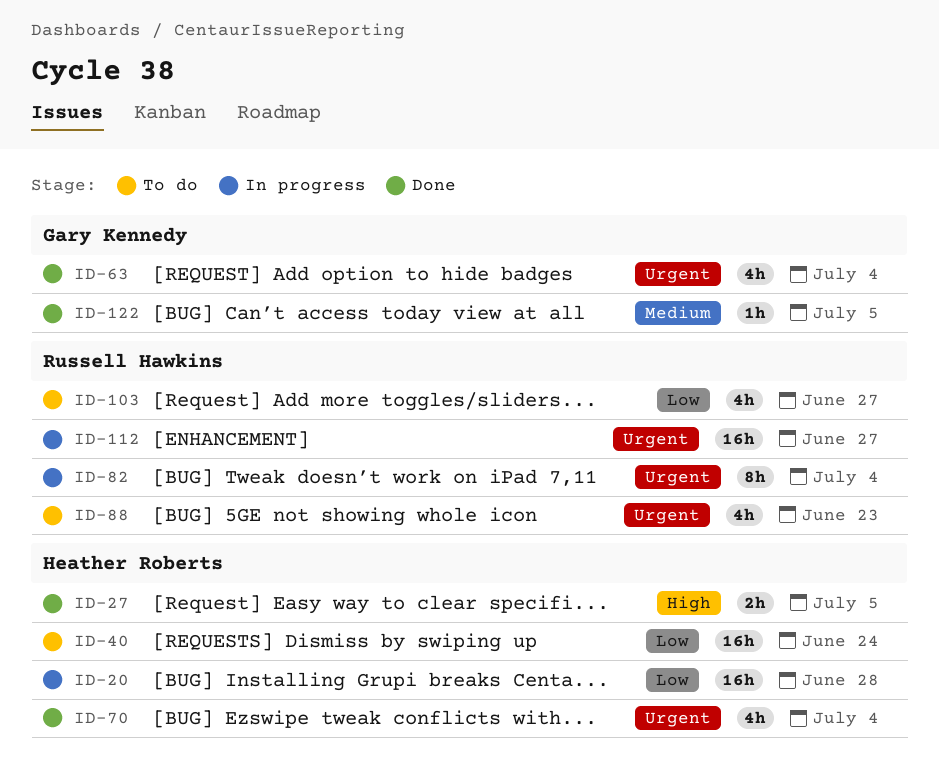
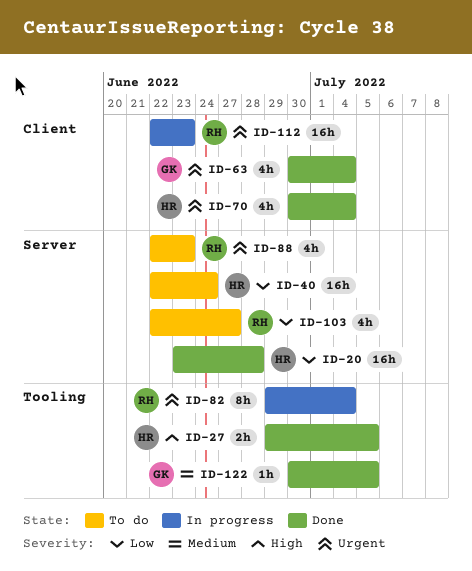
ID-20, status: In progress -> Done
ID-112, due: Jun 27 -> Jun 23

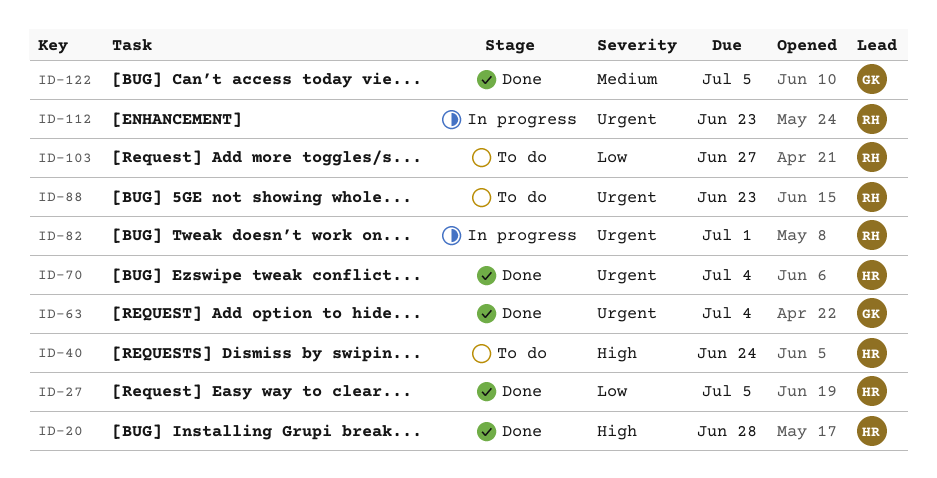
ID-20, priority: Low -> High
ID-27, priority: High -> Low
ID-40, priority: Low -> High
ID-82, due: Jul 4 -> Jul 1

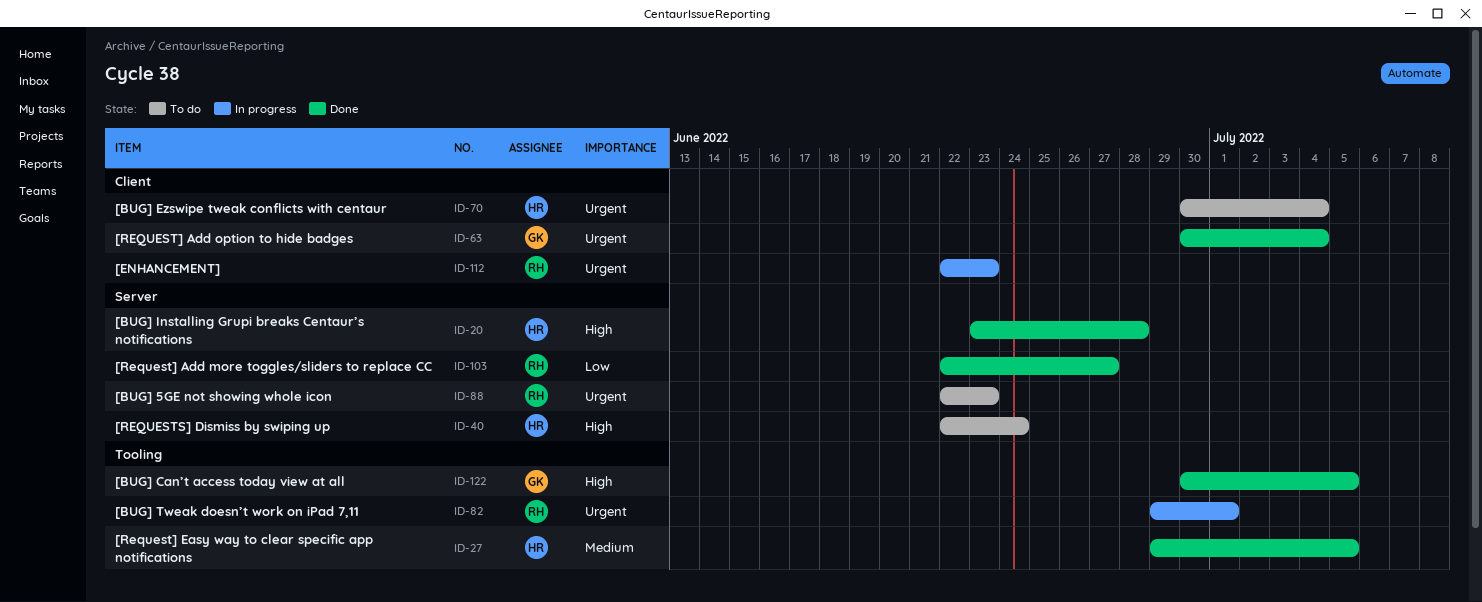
ID-27, priority: Low -> Medium
ID-70, status: Done -> To do
ID-103, status: To do -> Done
ID-122, priority: Medium -> High

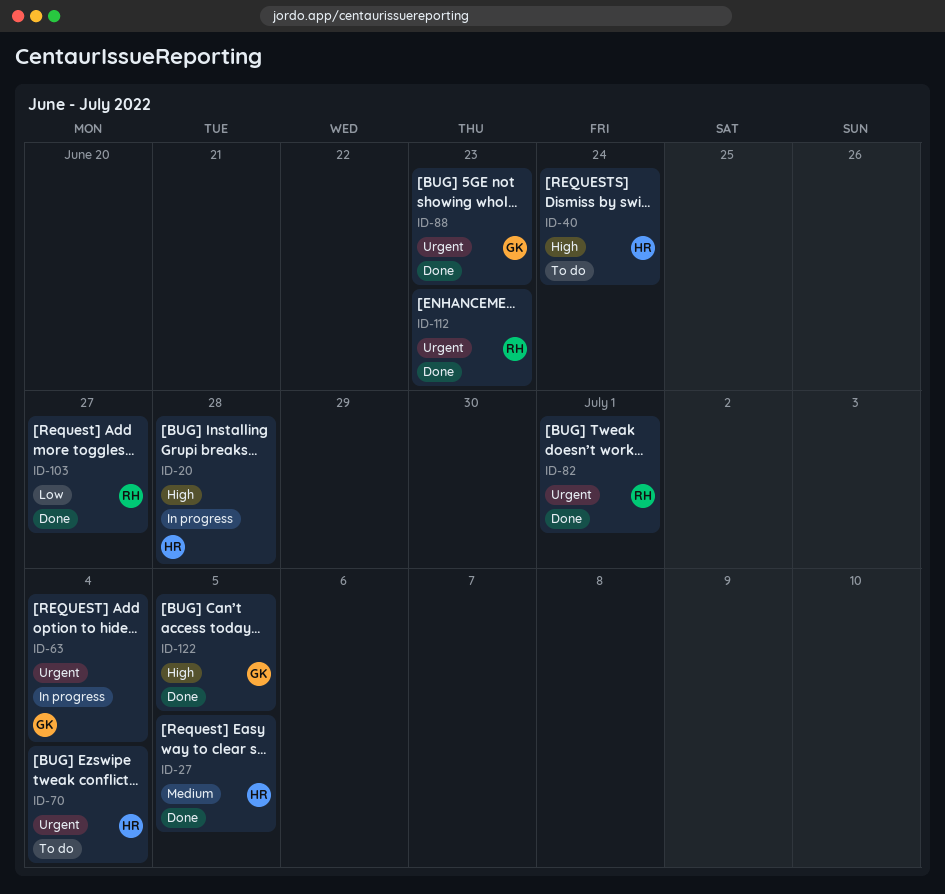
ID-20, status: Done -> In progress
ID-63, status: Done -> In progress
ID-82, status: In progress -> Done
ID-88, status: To do -> Done
ID-88, owner: RH -> GK
ID-112, status: In progress -> Done

